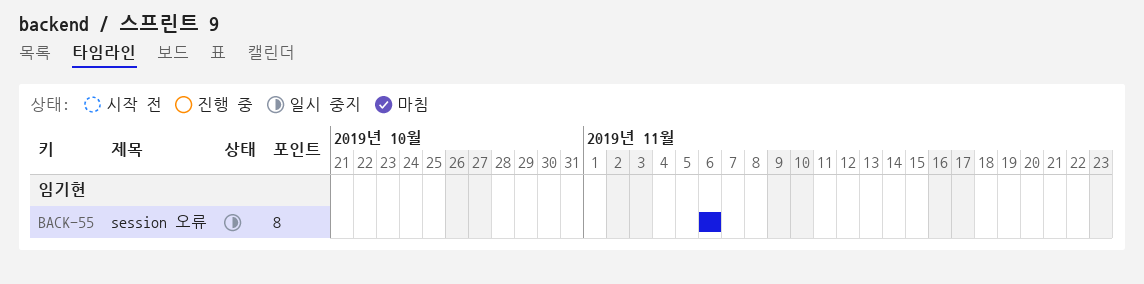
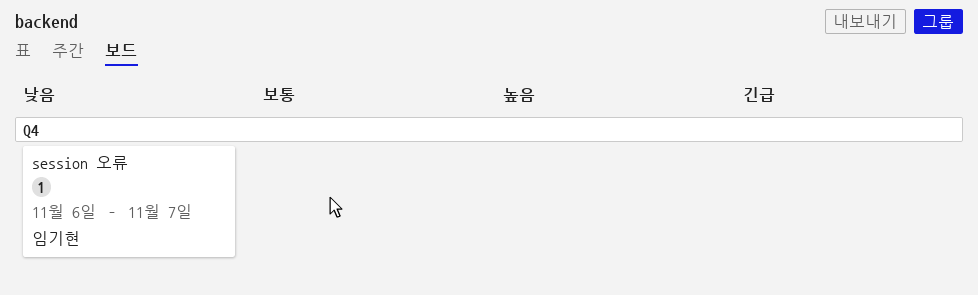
session 오류, estimate: 8 -> 1
session 오류, due: Nov 6 -> Nov 7

